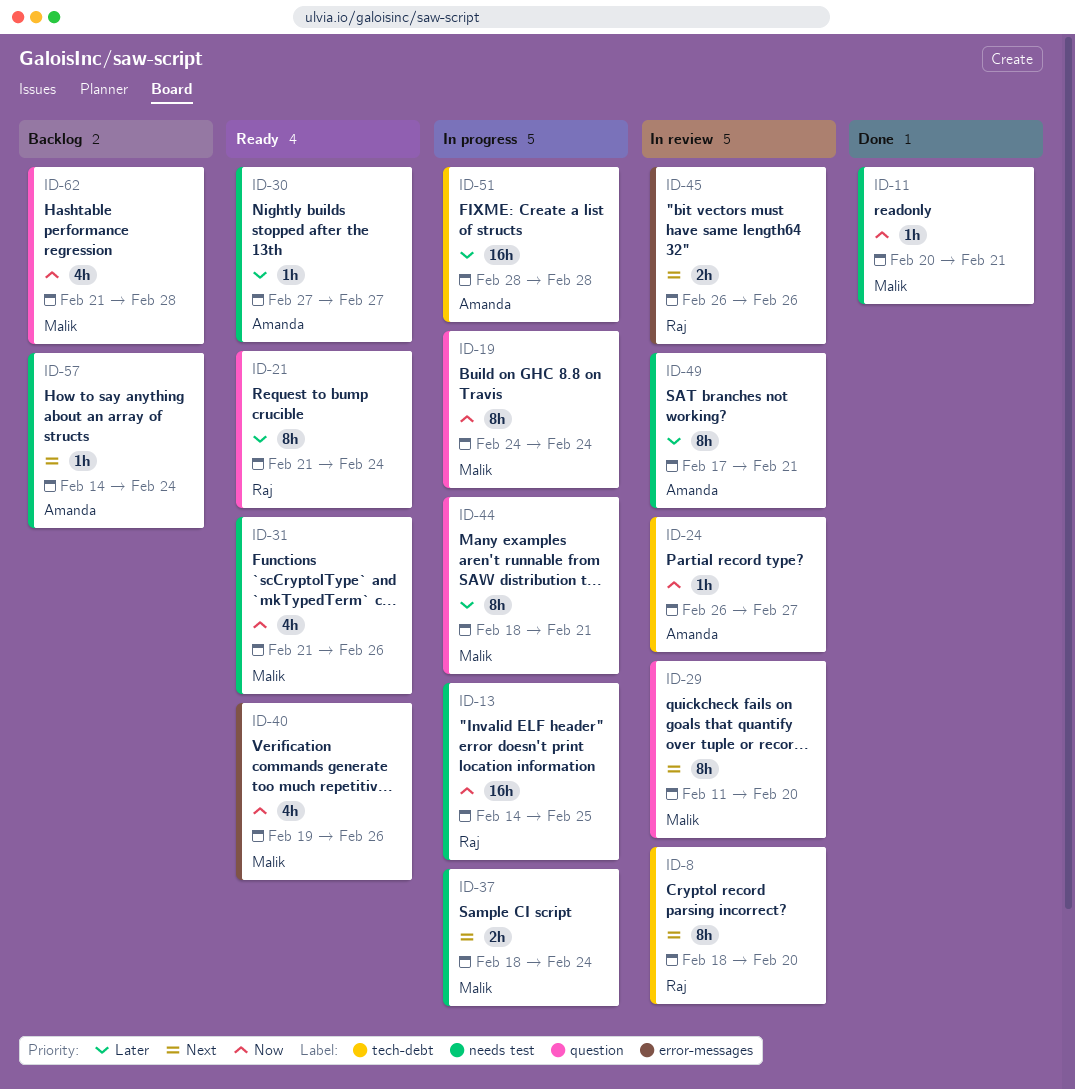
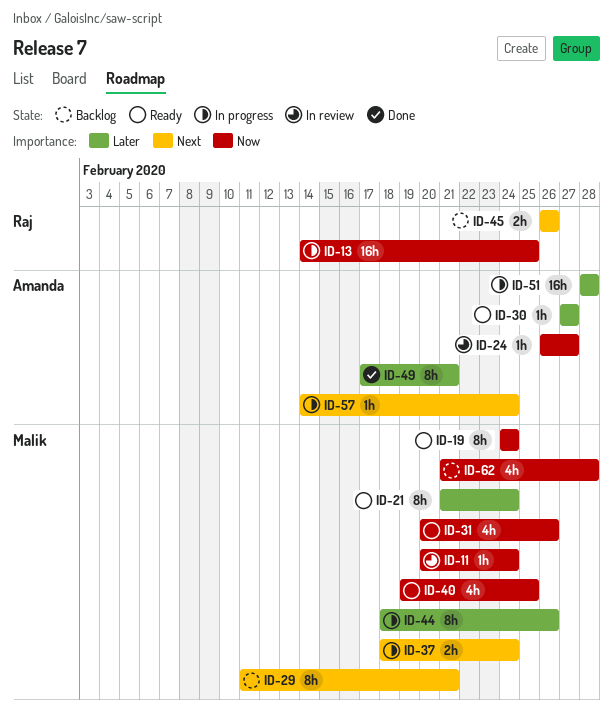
ID-8: present -> none
ID-11, status: Done -> In review
ID-11, due: Feb 21 -> Feb 24
ID-19, status: In progress -> Ready
ID-21, owner: Raj -> Malik
ID-29, status: In review -> Backlog
ID-29, due: Feb 20 -> Feb 21
ID-31, start: Feb 21 -> Feb 20
ID-40, due: Feb 26 -> Feb 25
ID-44, due: Feb 21 -> Feb 26
ID-45, status: In review -> Backlog
ID-49, status: In review -> Done
ID-57, status: Backlog -> In progress

